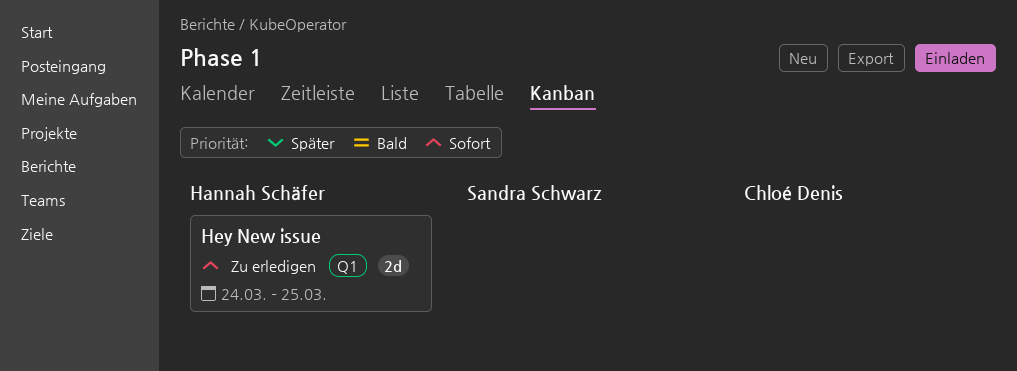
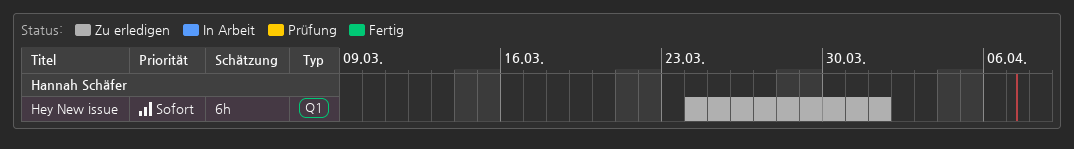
Hey New issue, estimate: 2d -> 6h
Hey New issue, due: Mar 25 -> Apr 1

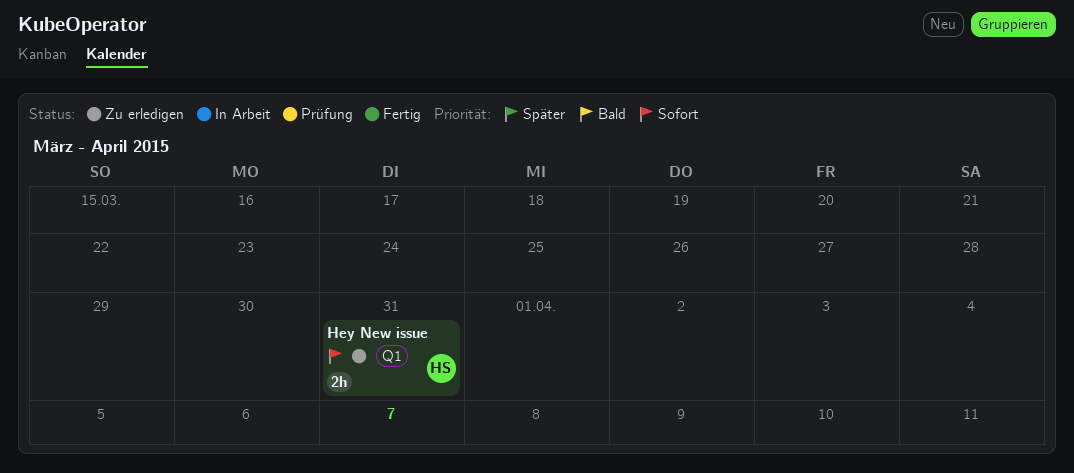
Hey New issue, estimate: 6h -> 2h
Hey New issue, due: Apr 1 -> Mar 31

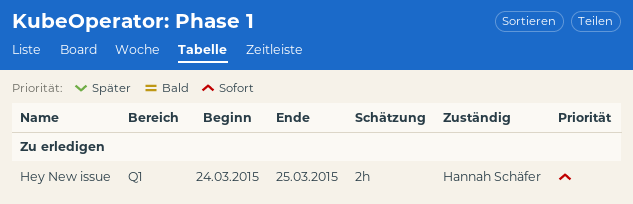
Hey New issue, due: Mar 31 -> Mar 25

